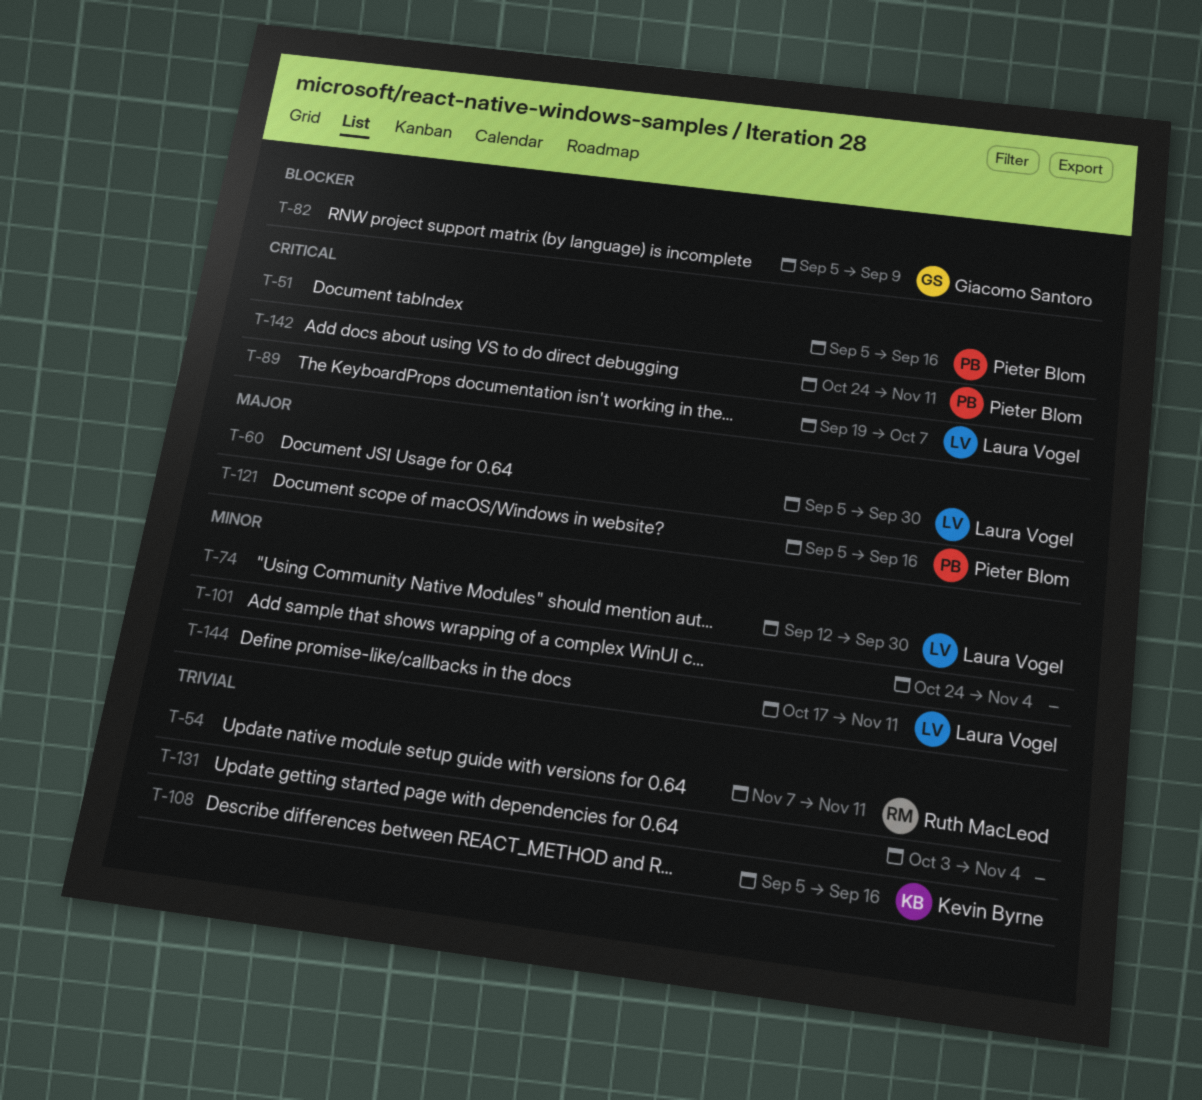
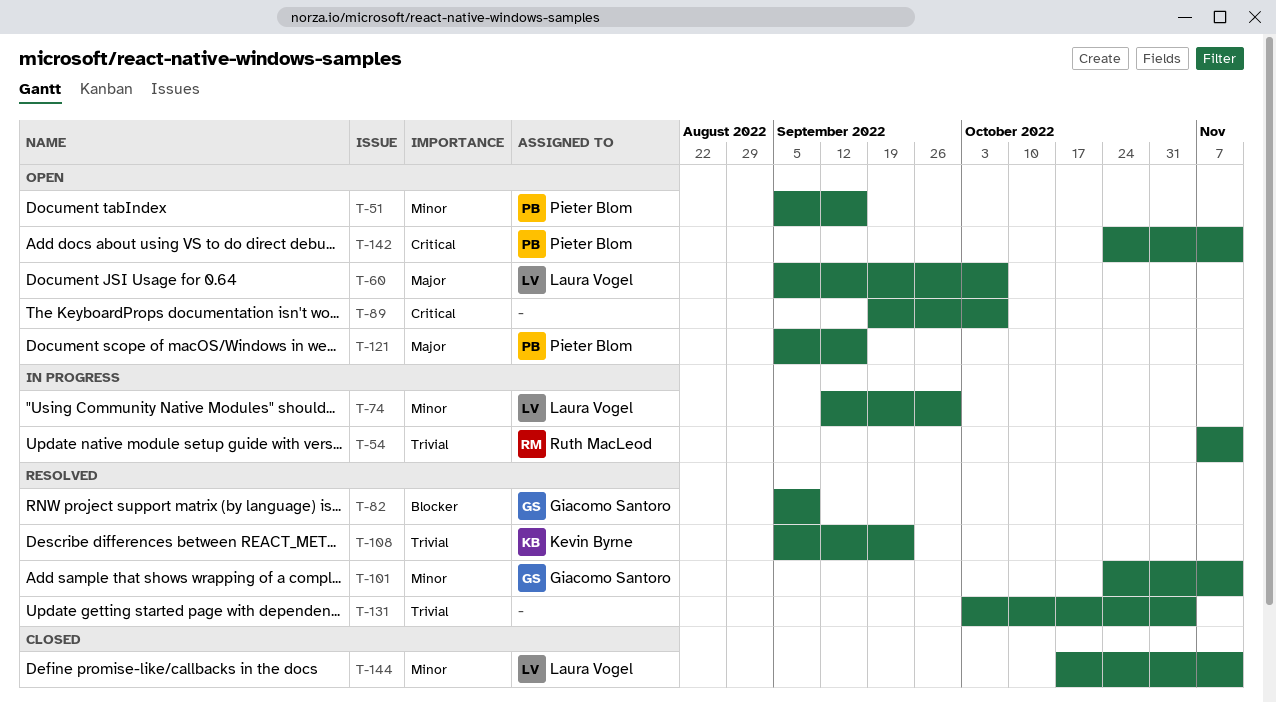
T-51, priority: Critical -> Minor
T-60, due: Sep 30 -> Oct 7
T-89, owner: Laura Vogel -> none
T-101, owner: none -> Giacomo Santoro
T-101, due: Nov 4 -> Nov 11
T-108, due: Sep 16 -> Sep 23

